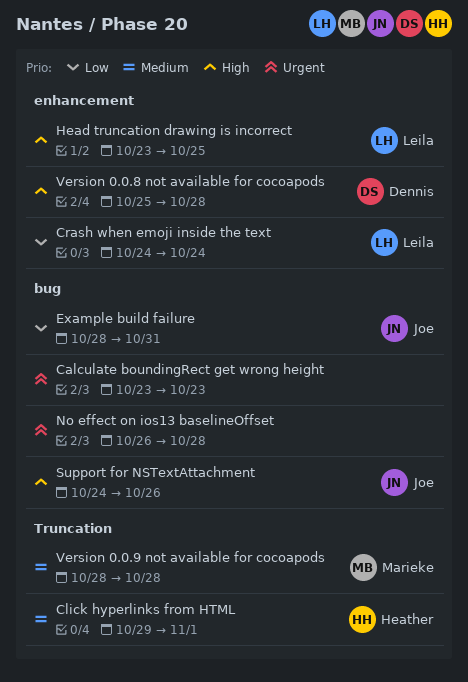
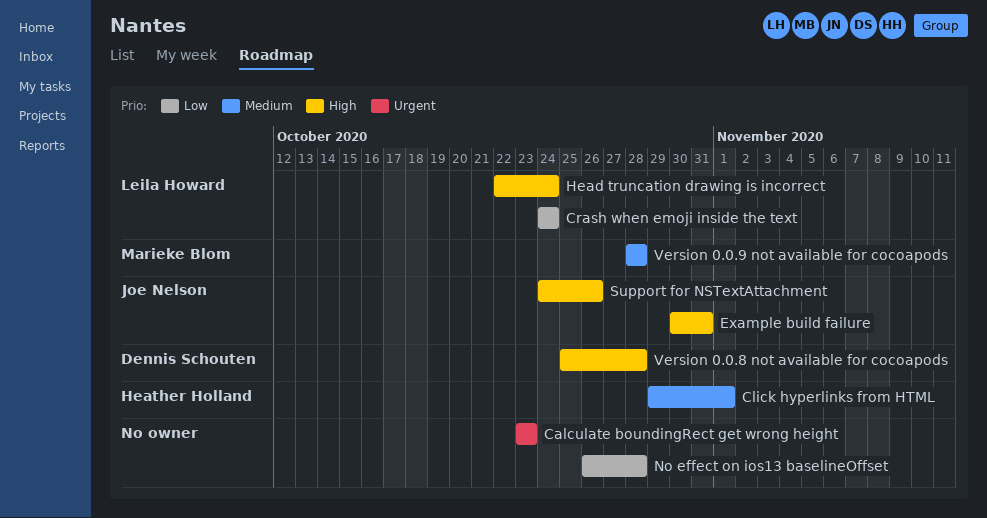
Example build failure, priority: Low -> High
Example build failure, start: Oct 28 -> Oct 30
Head truncation drawing is incorrect, start: Oct 23 -> Oct 22
Head truncation drawing is incorrect, due: Oct 25 -> Oct 24
No effect on ios13 baselineOffset, priority: Urgent -> Low

